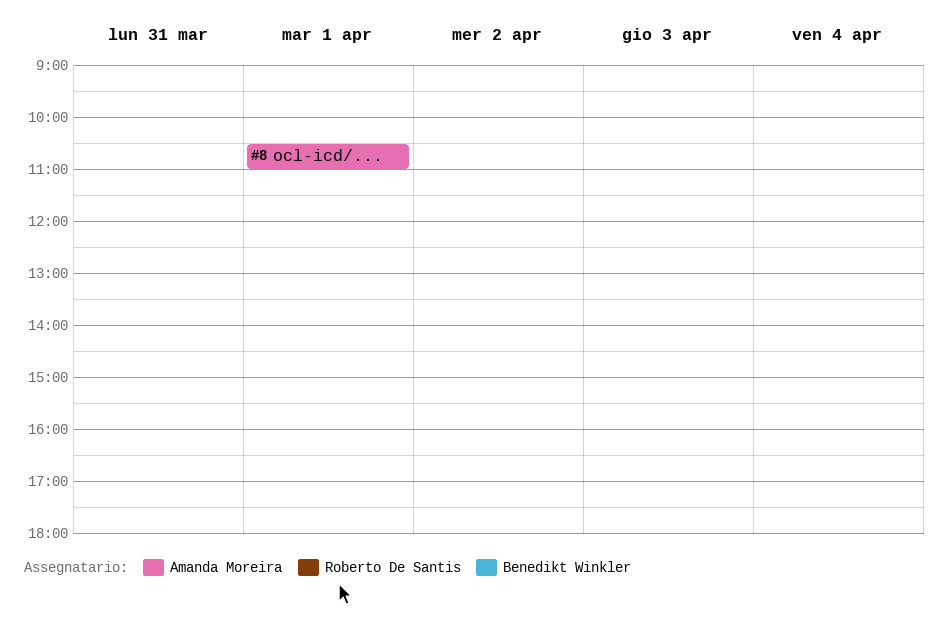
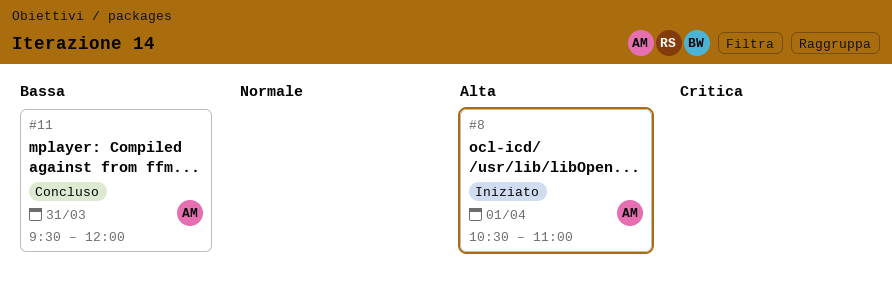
#11: none -> present

